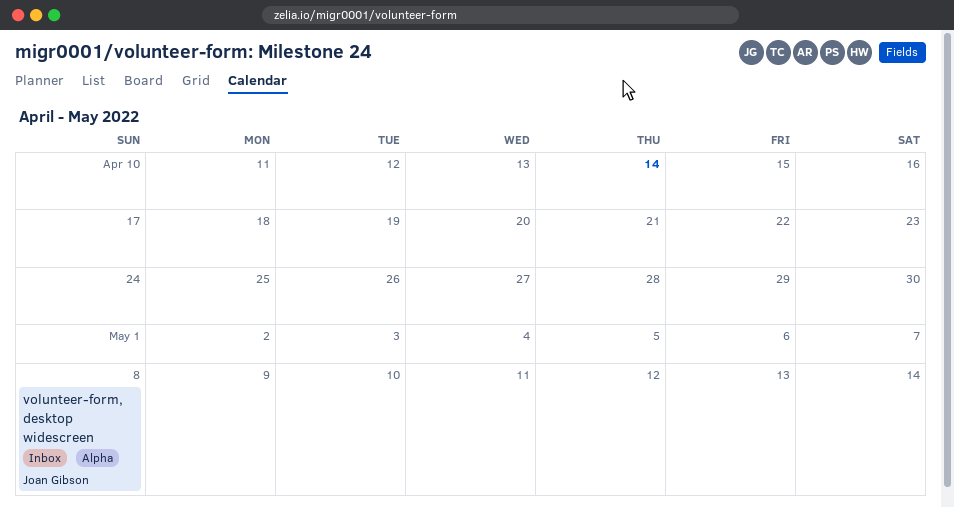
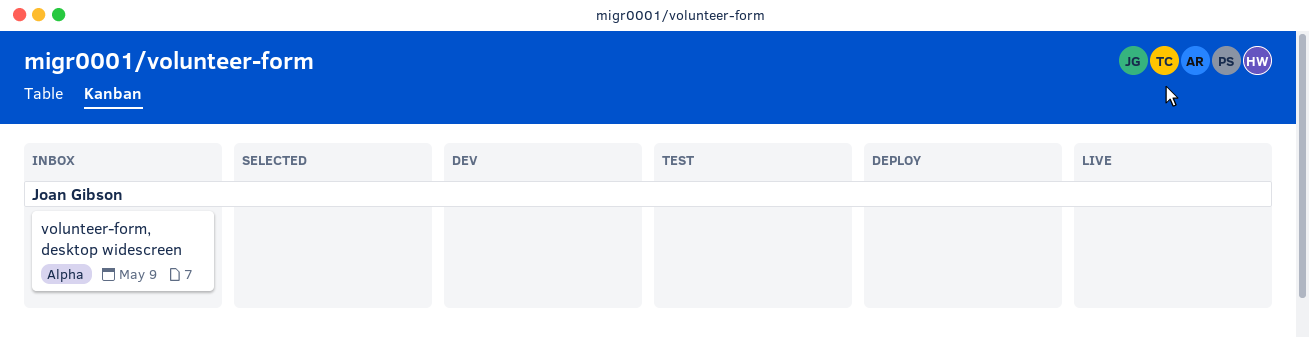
volunteer-form, desktop widescreen, due: May 8 -> May 9

